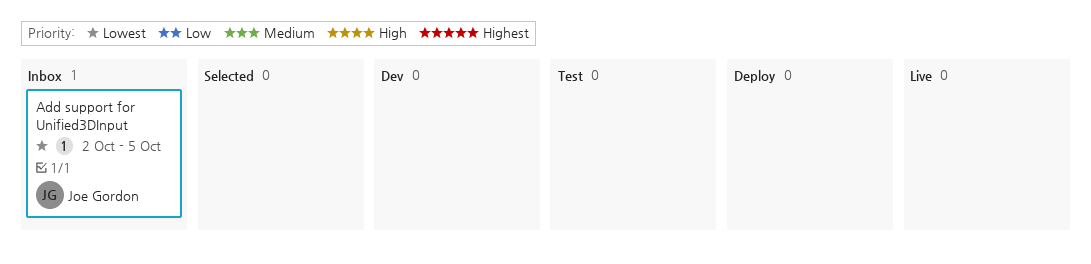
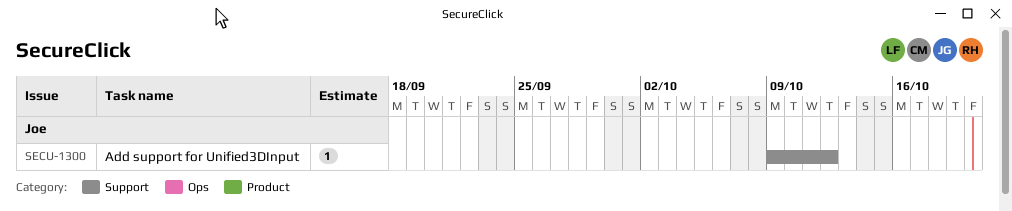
Add support for Unified3DInput, start: Oct 2 -> Oct 9
Add support for Unified3DInput, due: Oct 5 -> Oct 12

